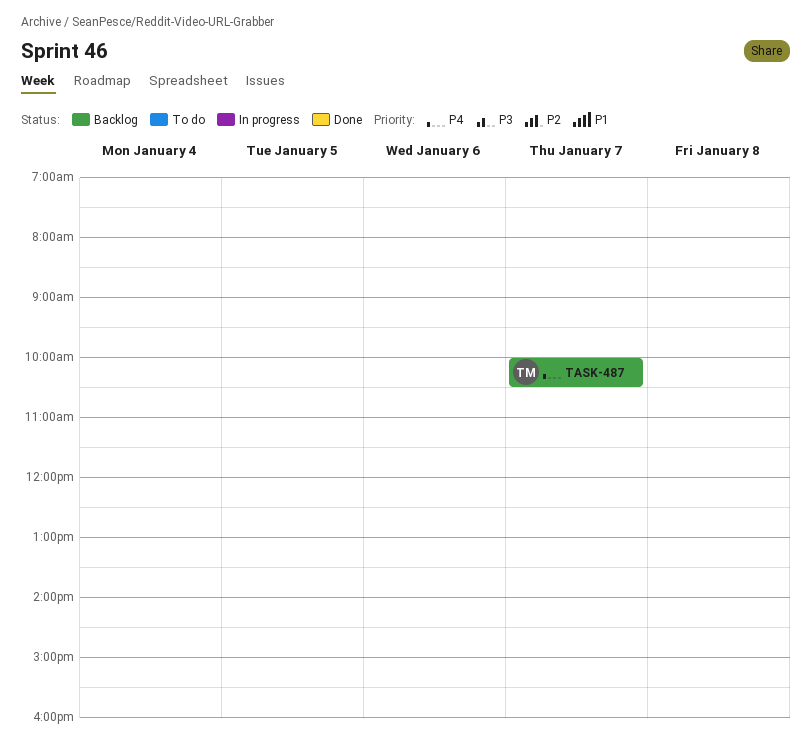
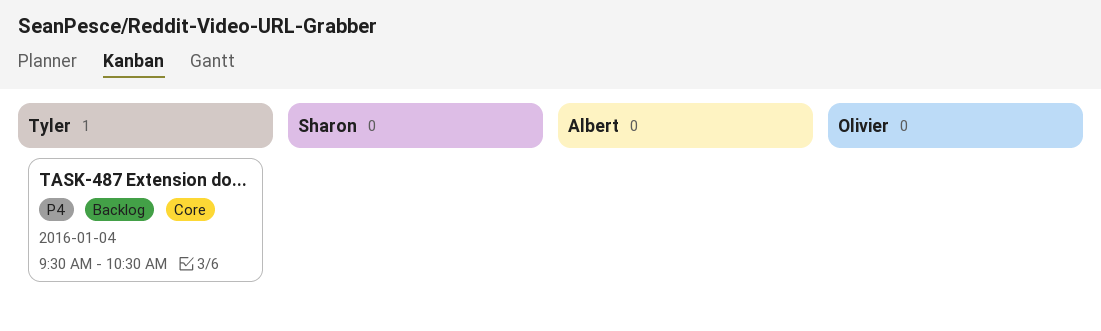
TASK-487, day: Jan 7 -> Jan 4
TASK-487, begins: 10:00 -> 09:30

